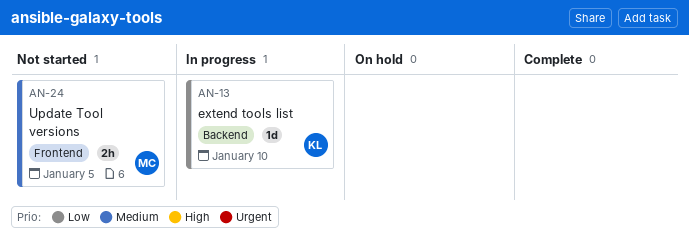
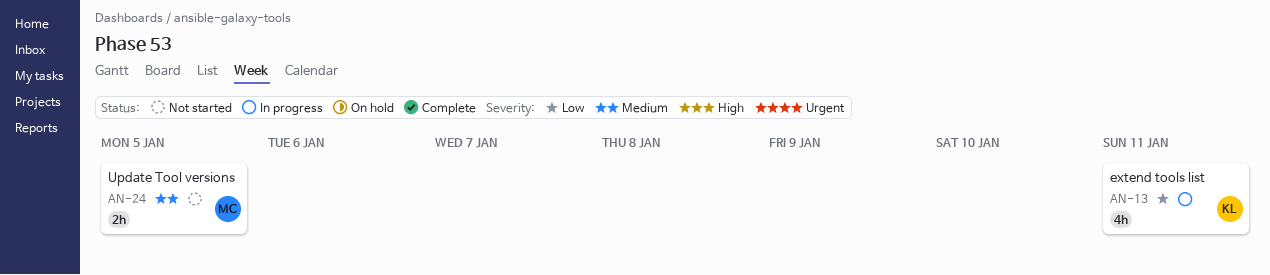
AN-13, estimate: 1d -> 4h
AN-13, due: Jan 10 -> Jan 11

